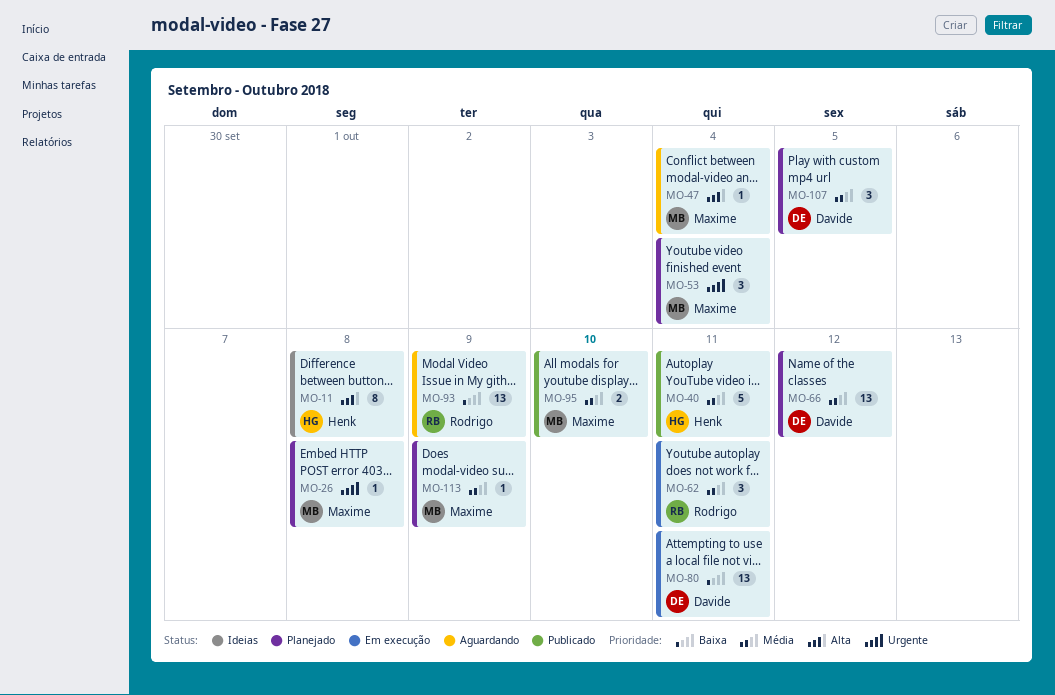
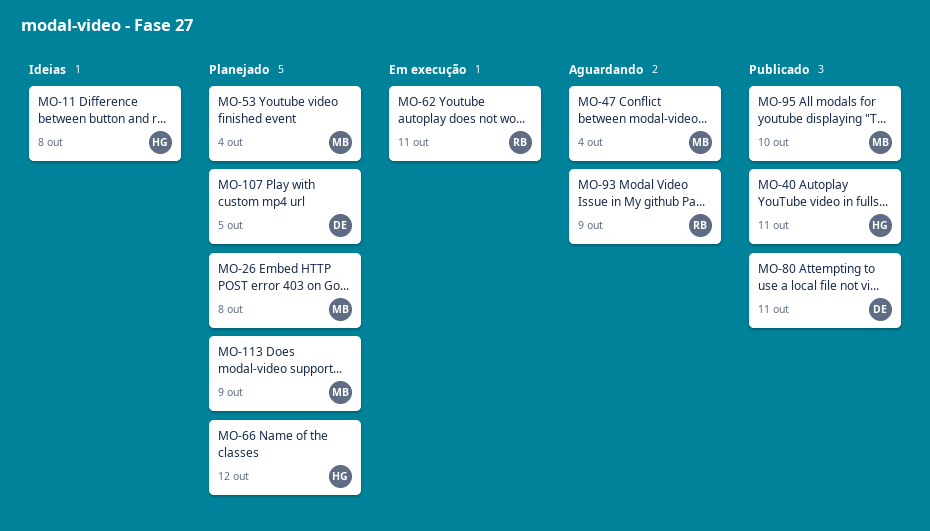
MO-66, owner: Davide -> Henk
MO-80, status: Em execução -> Publicado

